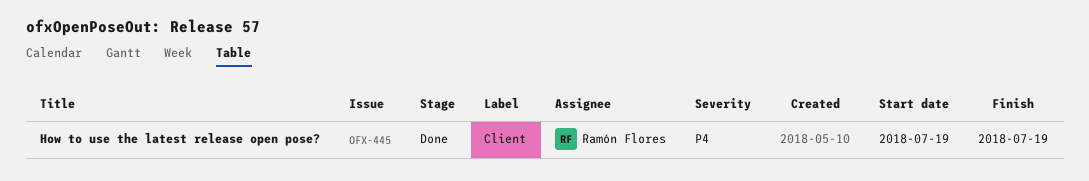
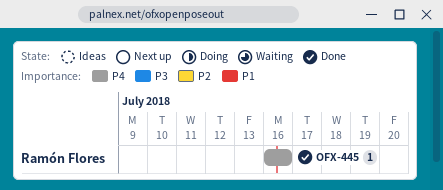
OFX-445, start: Jul 19 -> Jul 16
OFX-445, due: Jul 19 -> Jul 16

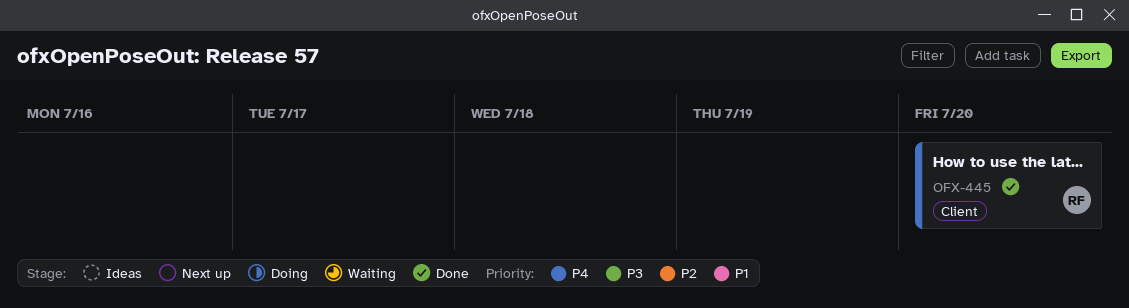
OFX-445, due: Jul 16 -> Jul 20

